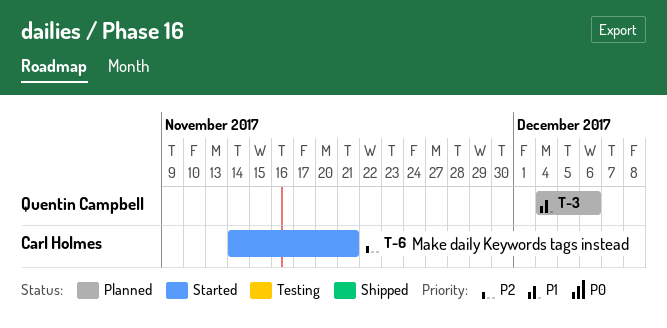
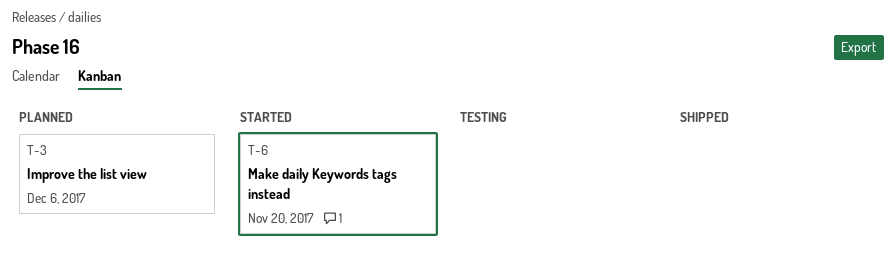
T-6, due: Nov 21 -> Nov 20

